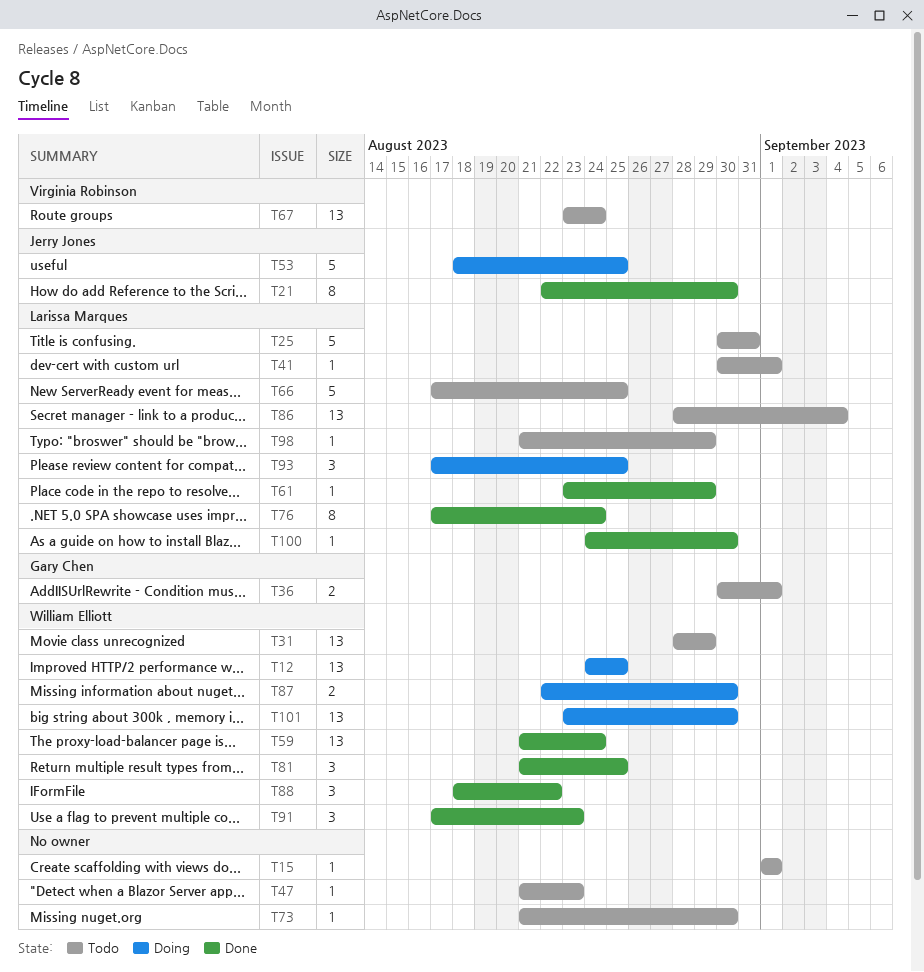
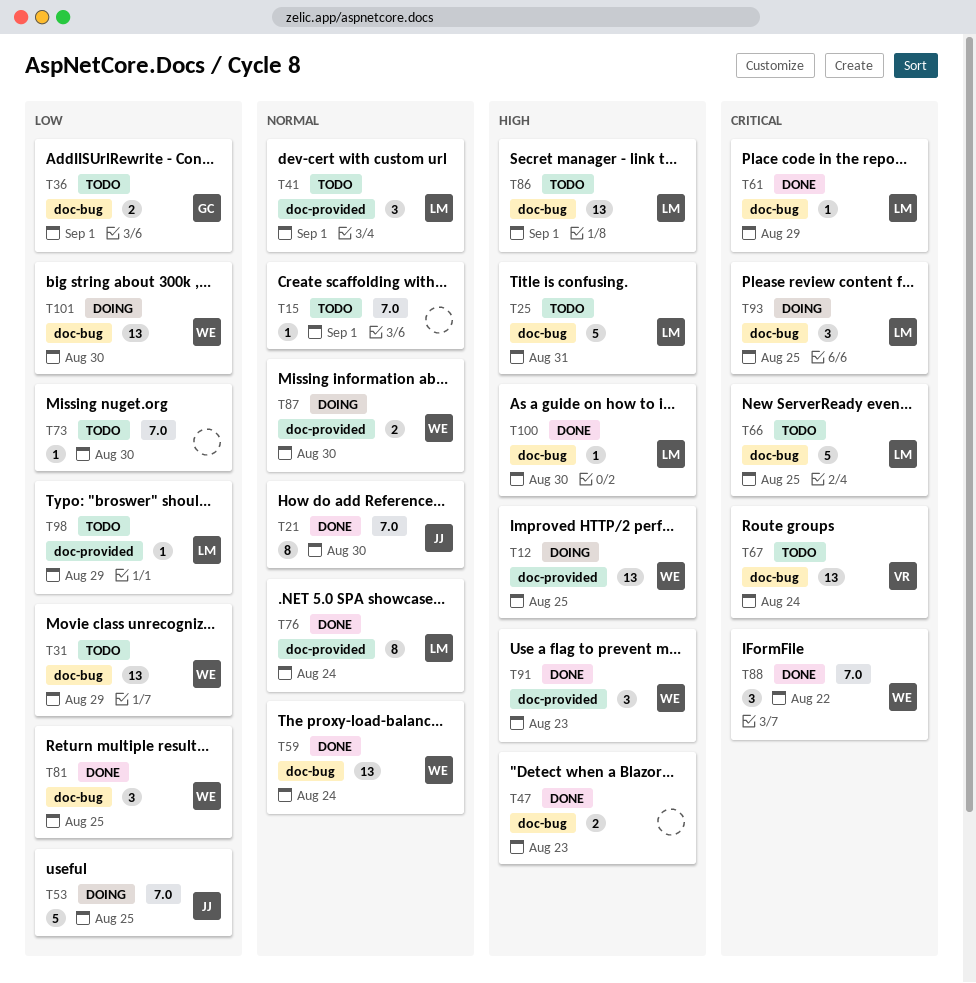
T41, estimate: 1 -> 3
T47, status: Todo -> Done
T47, estimate: 1 -> 2
T86, due: Sep 4 -> Sep 1

